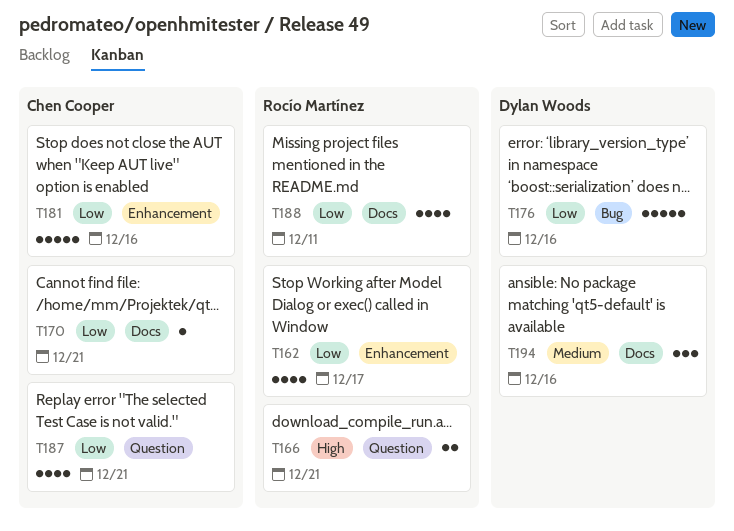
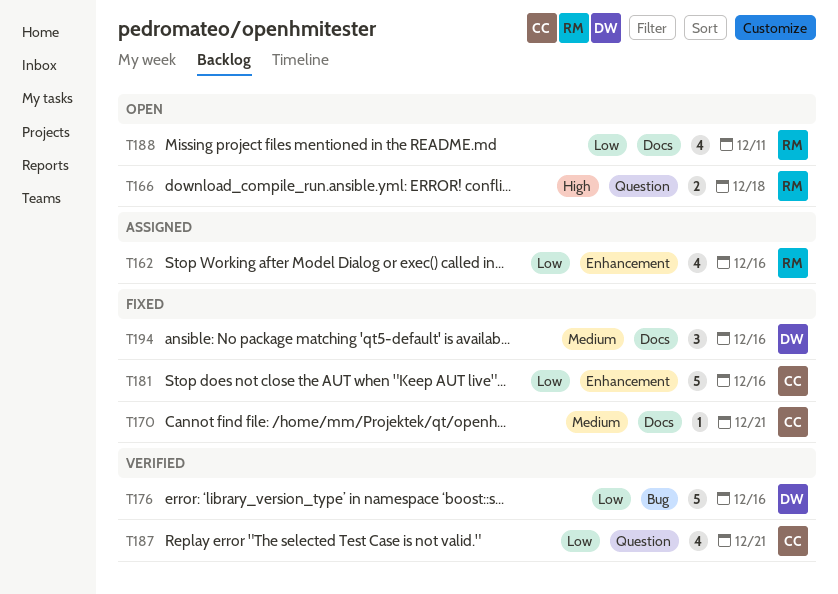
T162, due: Dec 17 -> Dec 16
T166, due: Dec 21 -> Dec 18
T170, priority: Low -> Medium

